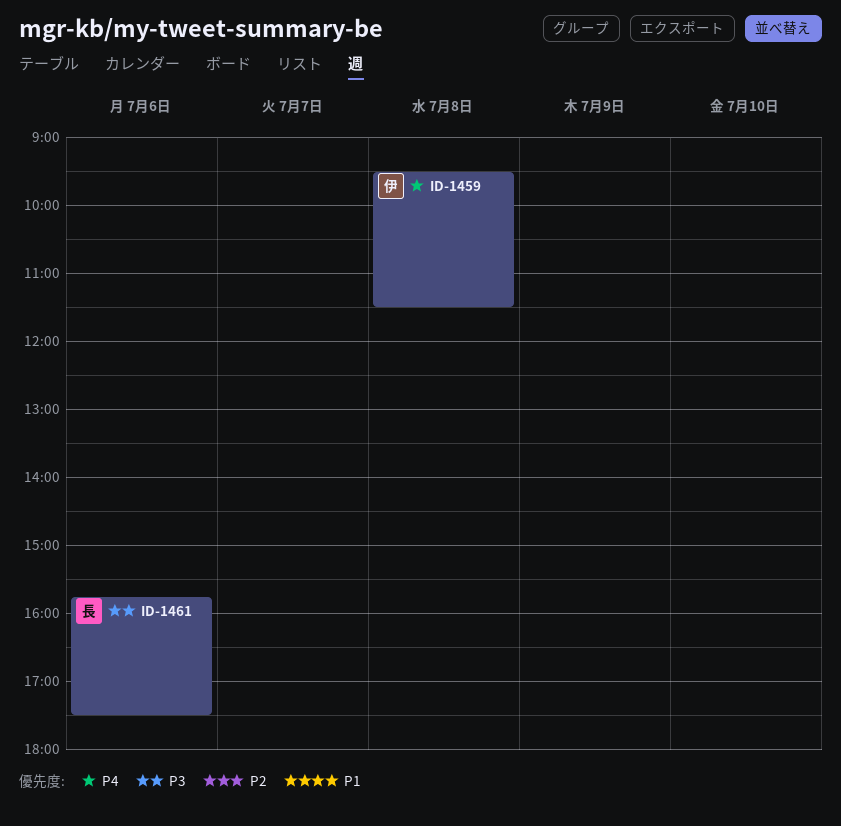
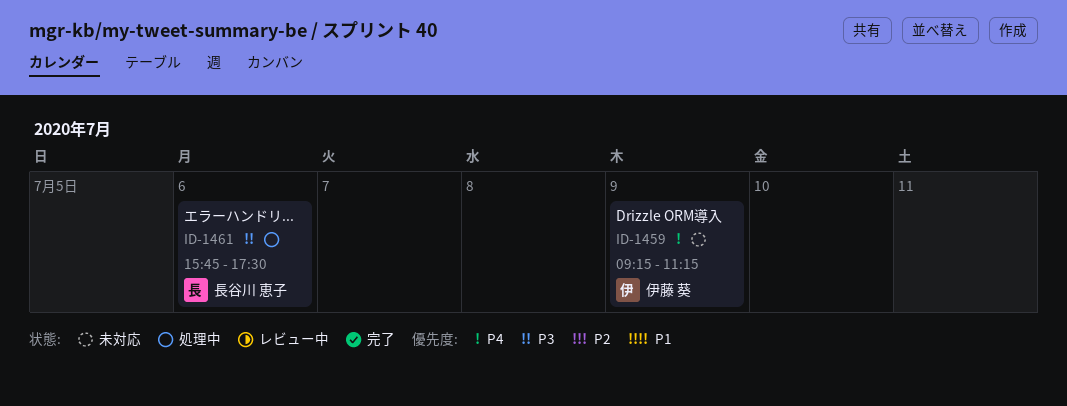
ID-1459, day: Jul 8 -> Jul 9
ID-1459, begins: 09:30 -> 09:15
ID-1459, ends: 11:30 -> 11:15

